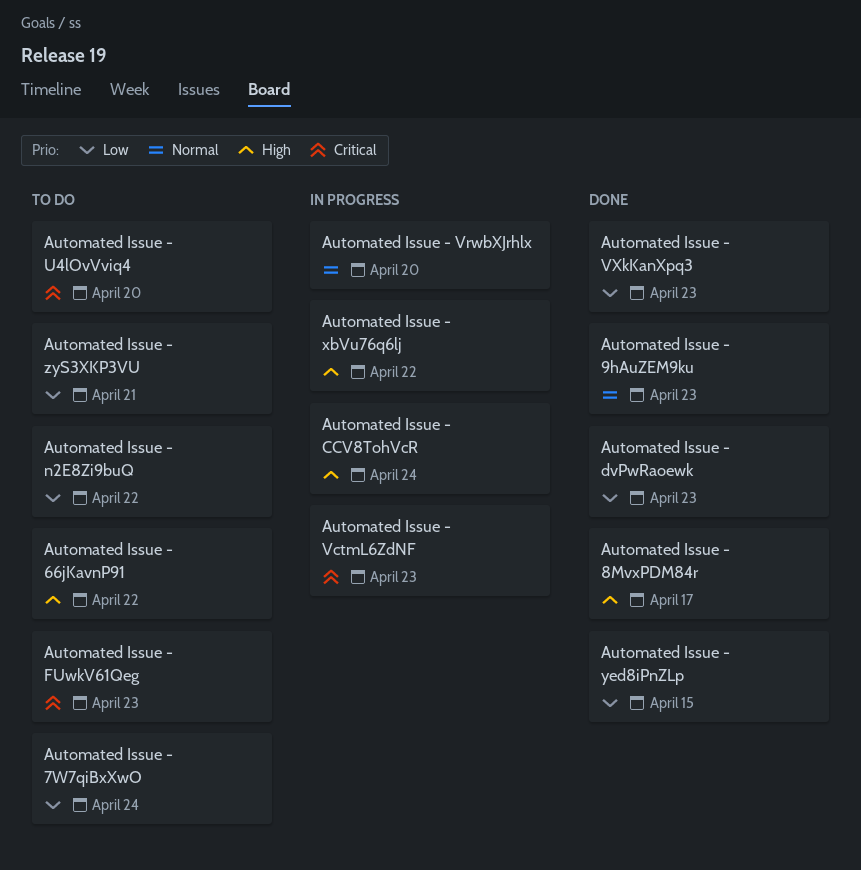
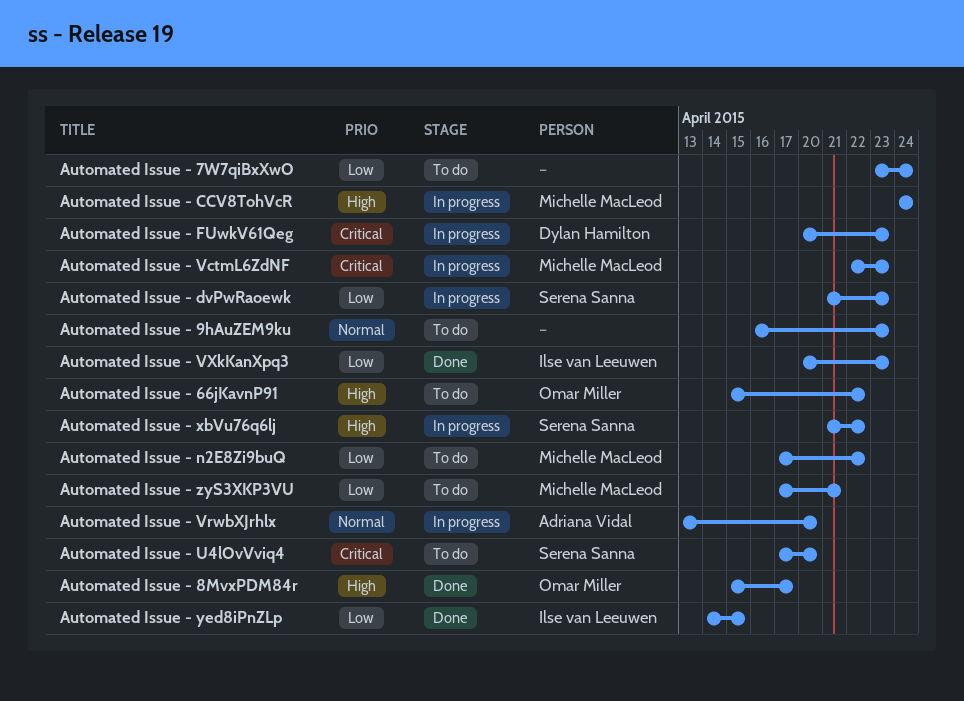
Automated Issue - 9hAuZEM9ku, status: Done -> To do
Automated Issue - dvPwRaoewk, status: Done -> In progress
Automated Issue - FUwkV61Qeg, status: To do -> In progress

